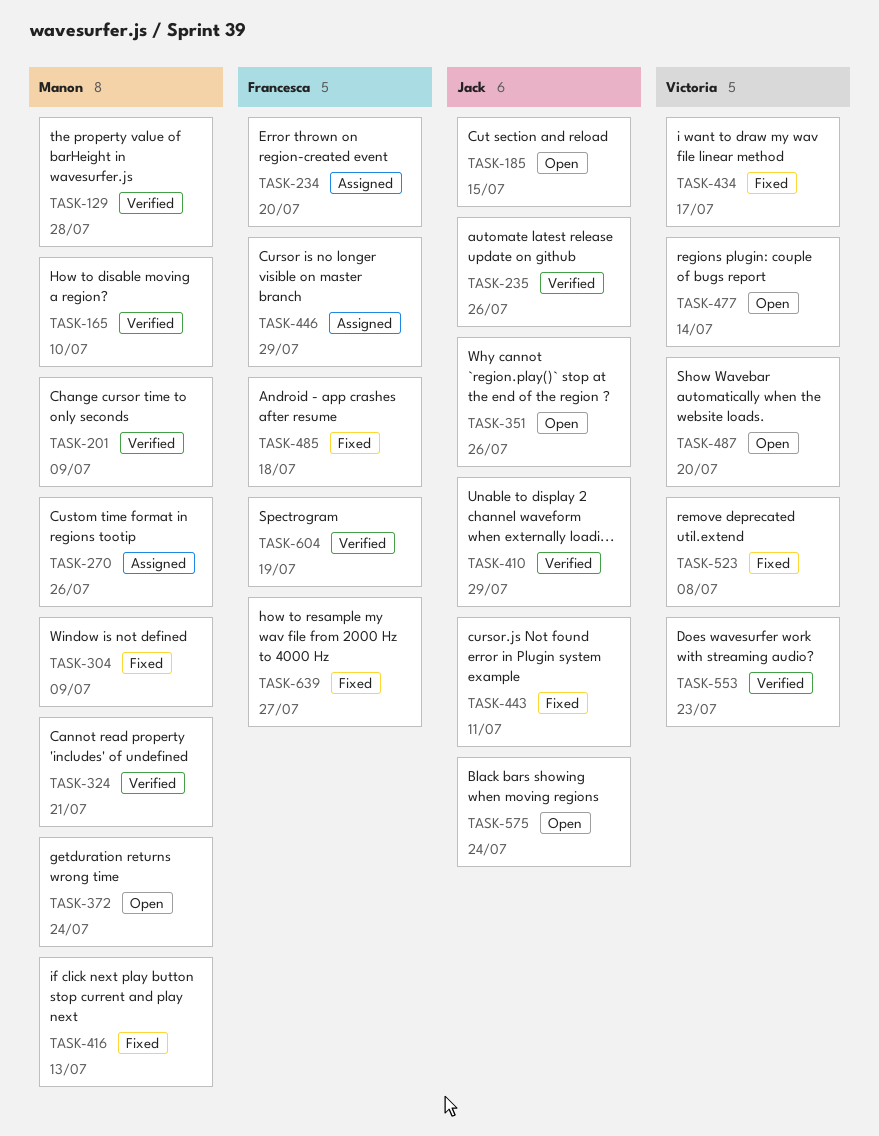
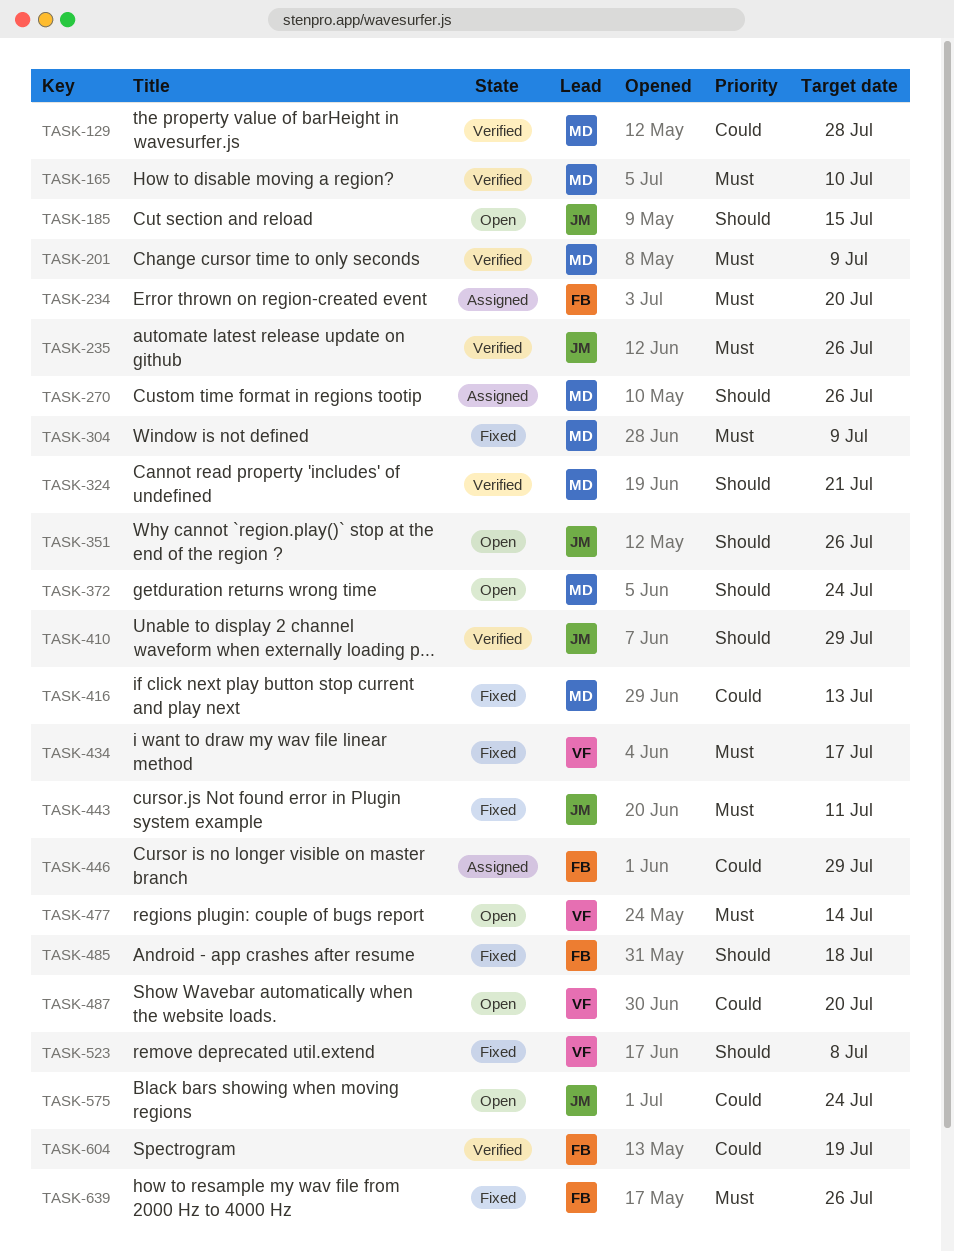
TASK-553: present -> none
TASK-639, due: Jul 27 -> Jul 26

